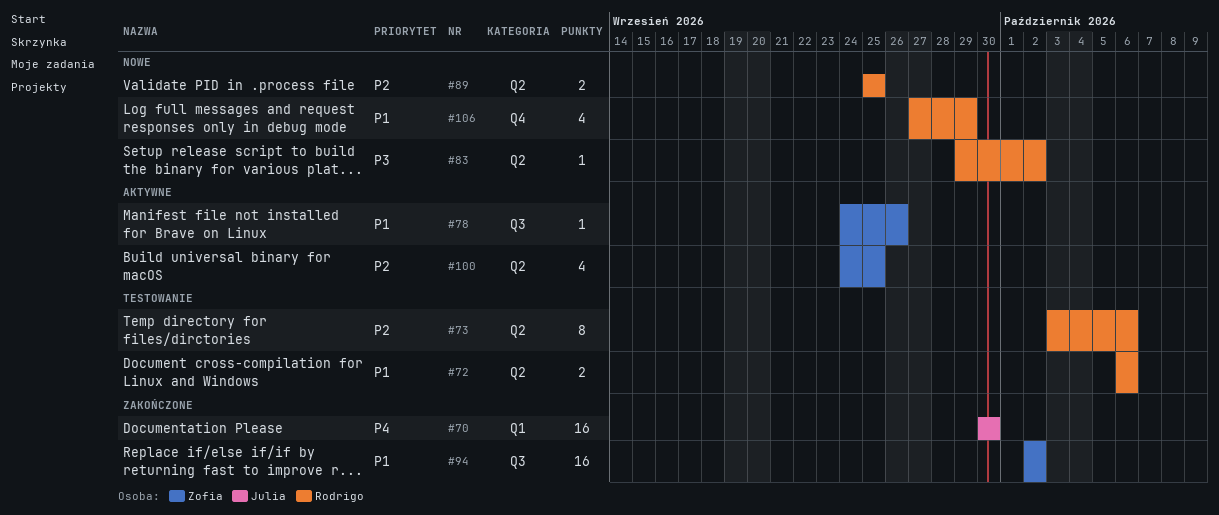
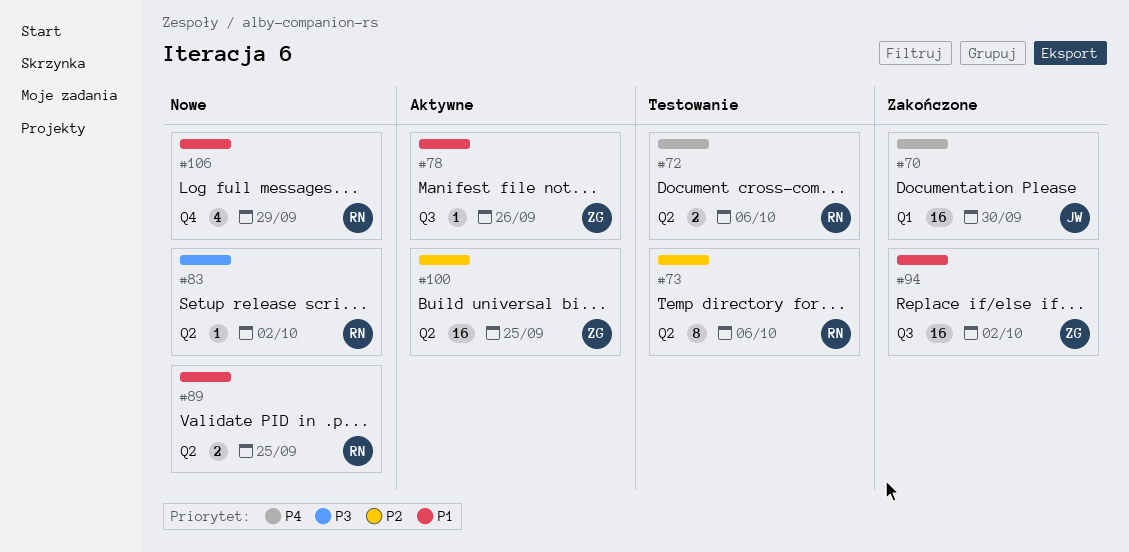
#72, priority: P1 -> P4
#89, priority: P2 -> P1
#100, estimate: 4 -> 16

